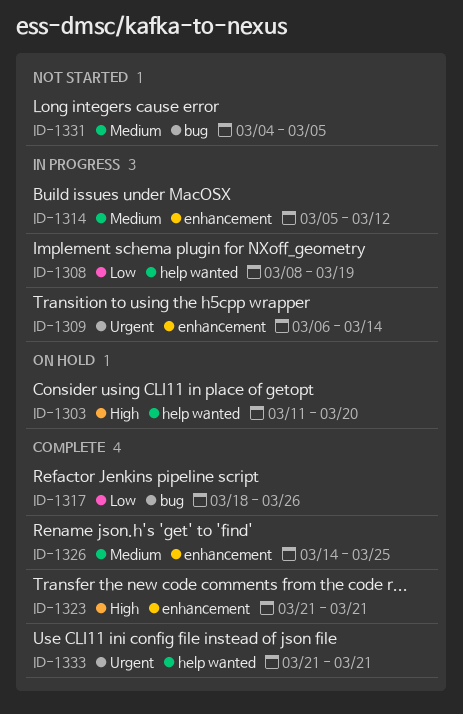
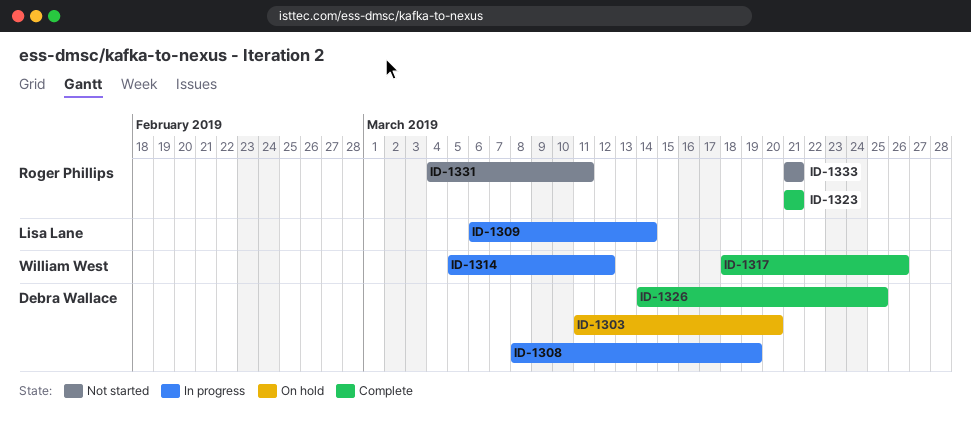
ID-1331, due: Mar 5 -> Mar 11
ID-1333, status: Complete -> Not started

